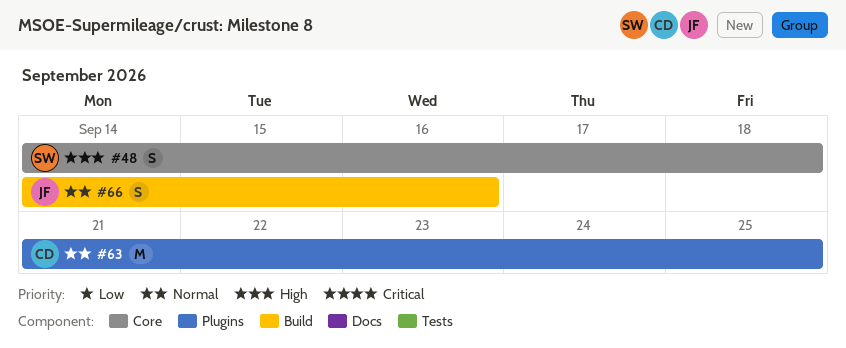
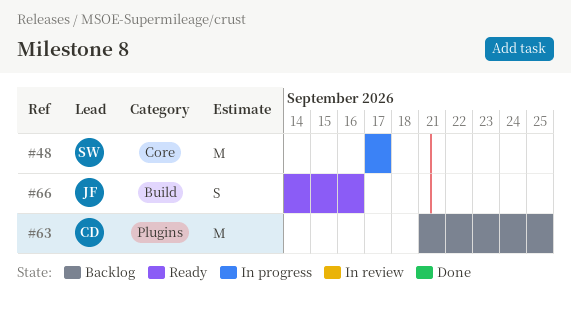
#48, estimate: S -> M
#48, start: Sep 14 -> Sep 17
#48, due: Sep 18 -> Sep 17

